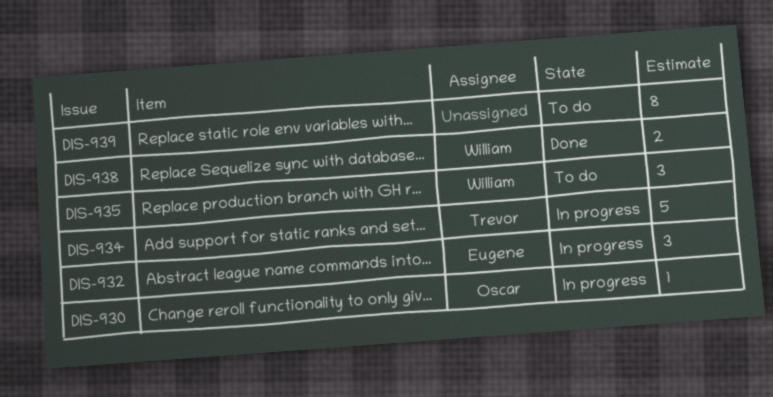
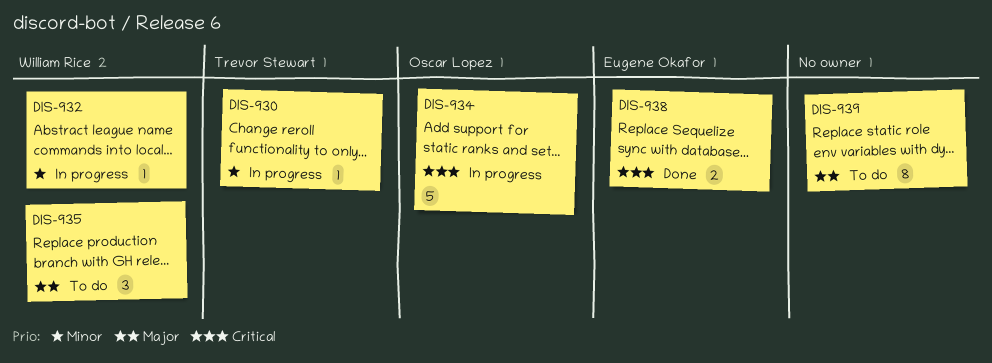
DIS-930, owner: Oscar Lopez -> Trevor Stewart
DIS-932, owner: Eugene Okafor -> William Rice
DIS-932, estimate: 3 -> 1
DIS-934, owner: Trevor Stewart -> Oscar Lopez
DIS-938, owner: William Rice -> Eugene Okafor

